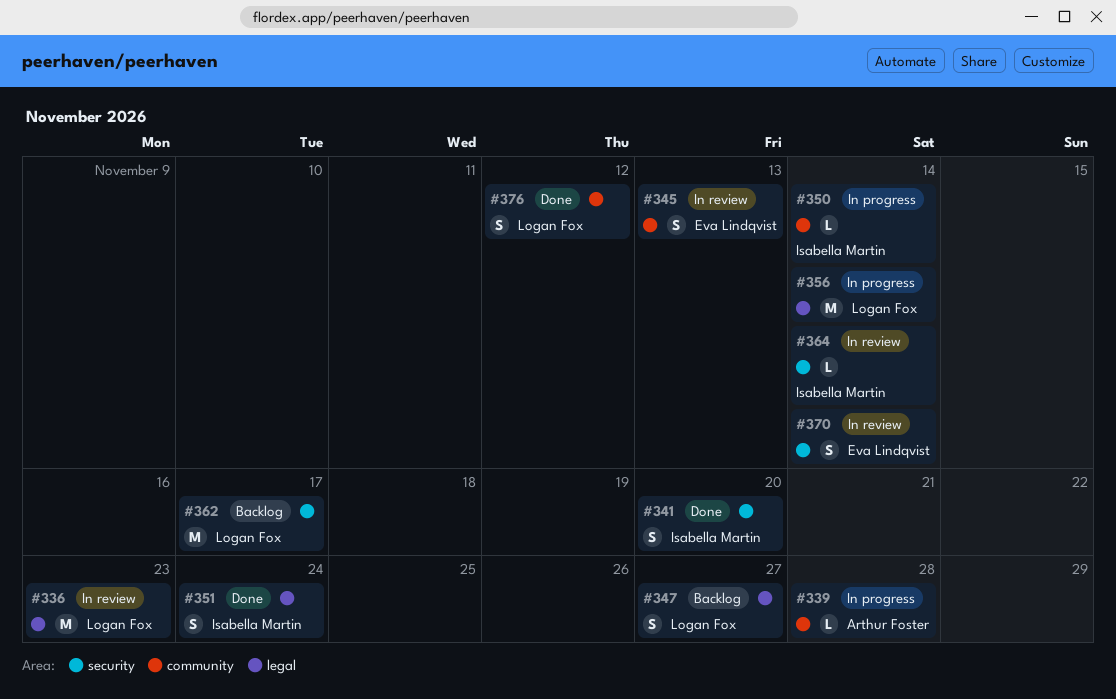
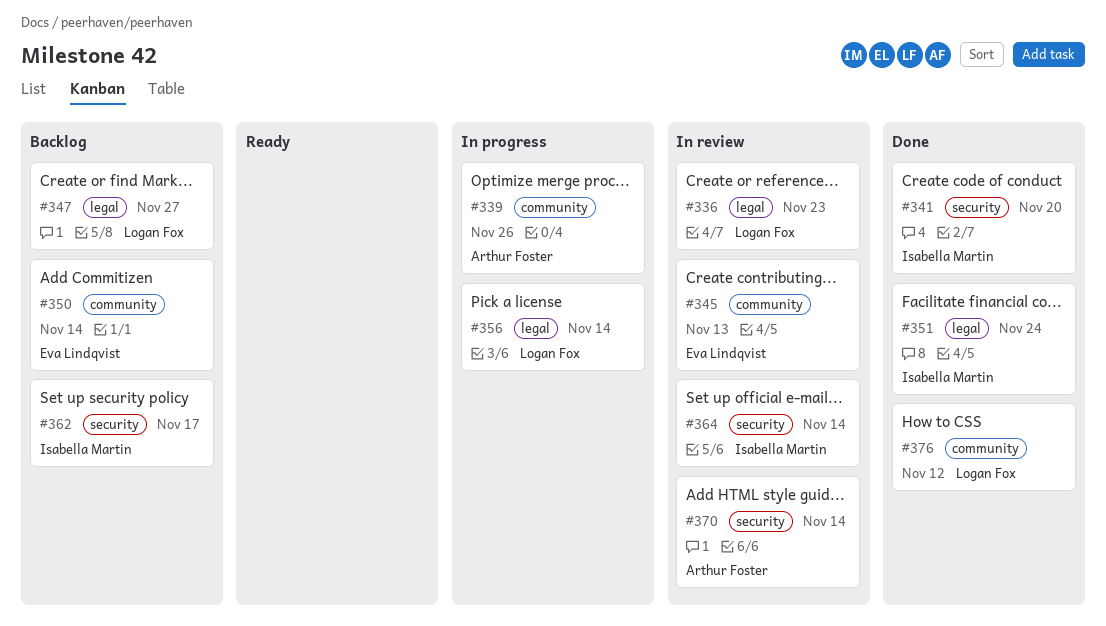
#339, due: Nov 28 -> Nov 26
#350, status: In progress -> Backlog
#350, owner: Isabella Martin -> Eva Lindqvist
#362, owner: Logan Fox -> Isabella Martin
#370, owner: Eva Lindqvist -> Arthur Foster

